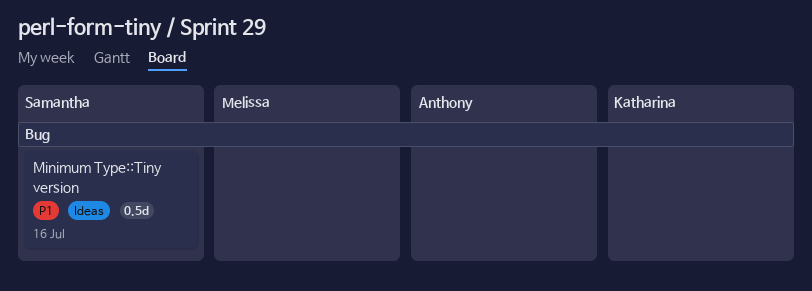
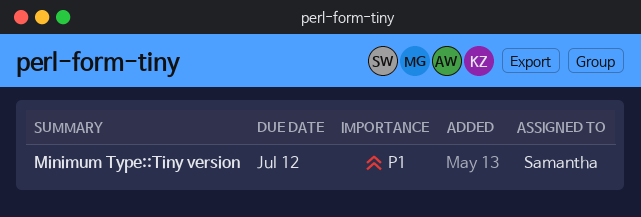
Minimum Type::Tiny version, due: Jul 16 -> Jul 12

